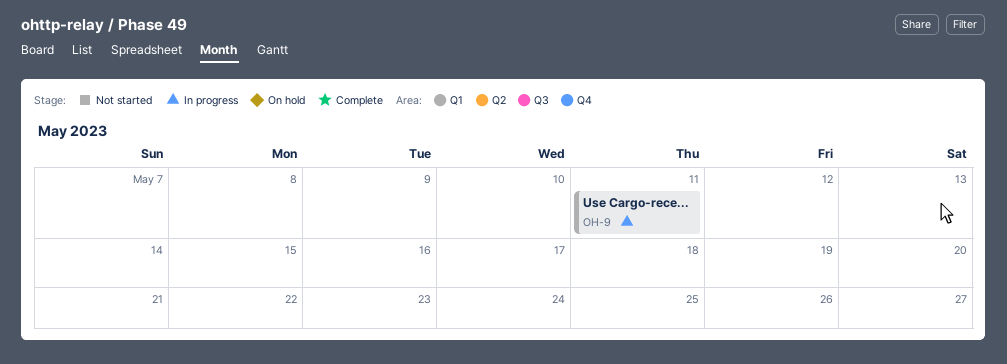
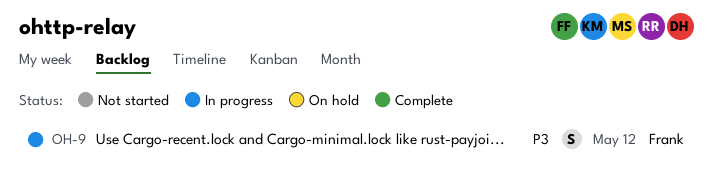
OH-9, due: May 11 -> May 12

